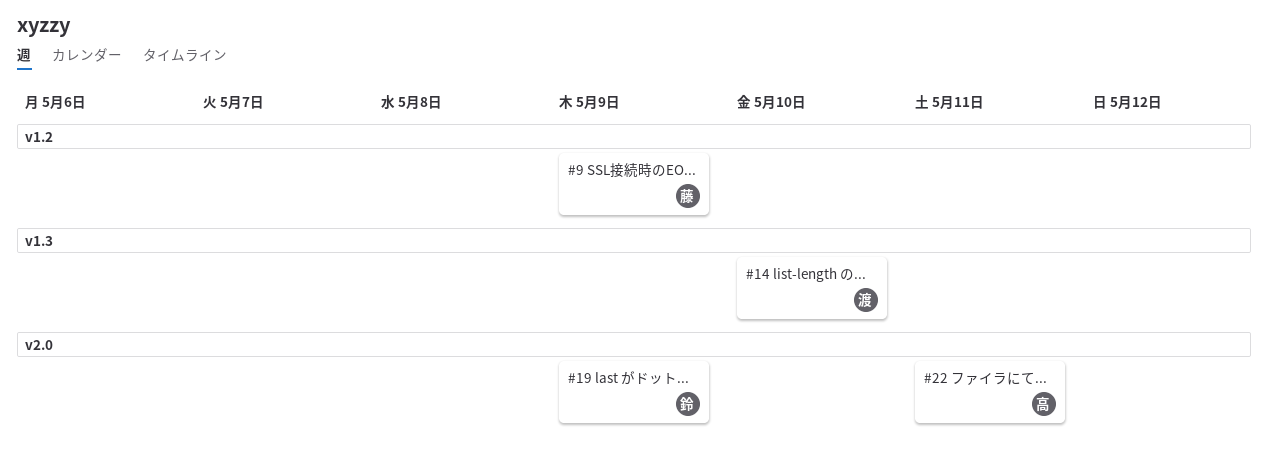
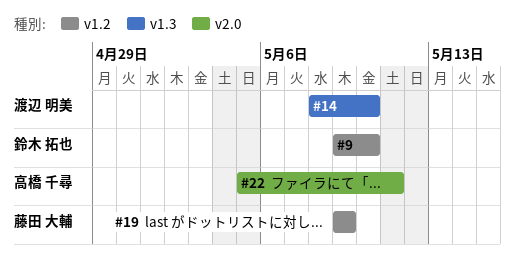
#9, owner: 藤田 大輔 -> 鈴木 拓也
#9, due: May 9 -> May 10
#19, owner: 鈴木 拓也 -> 藤田 大輔
#19, label: v2.0 -> v1.2

